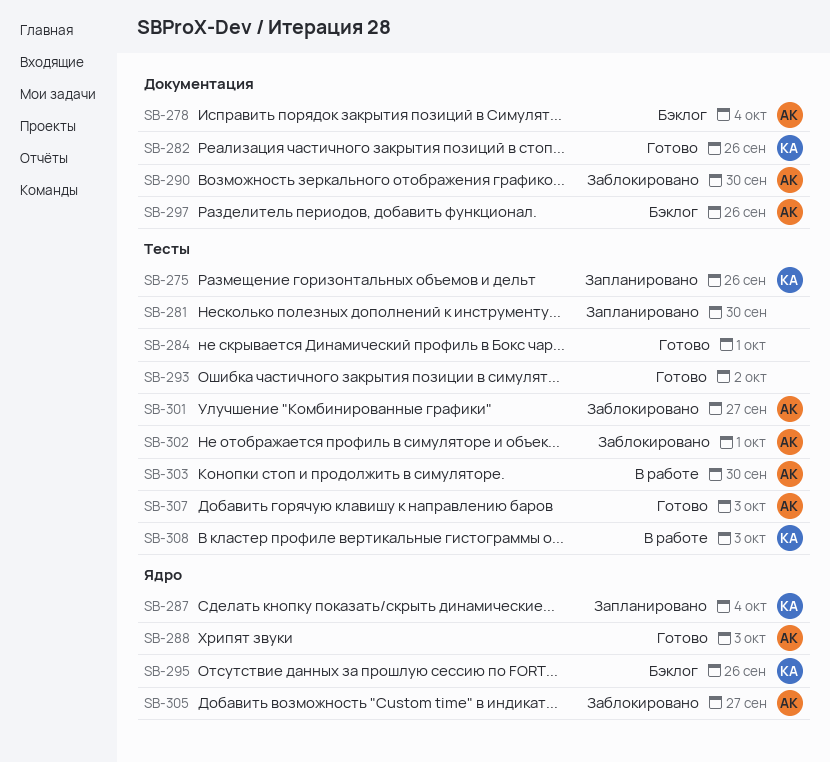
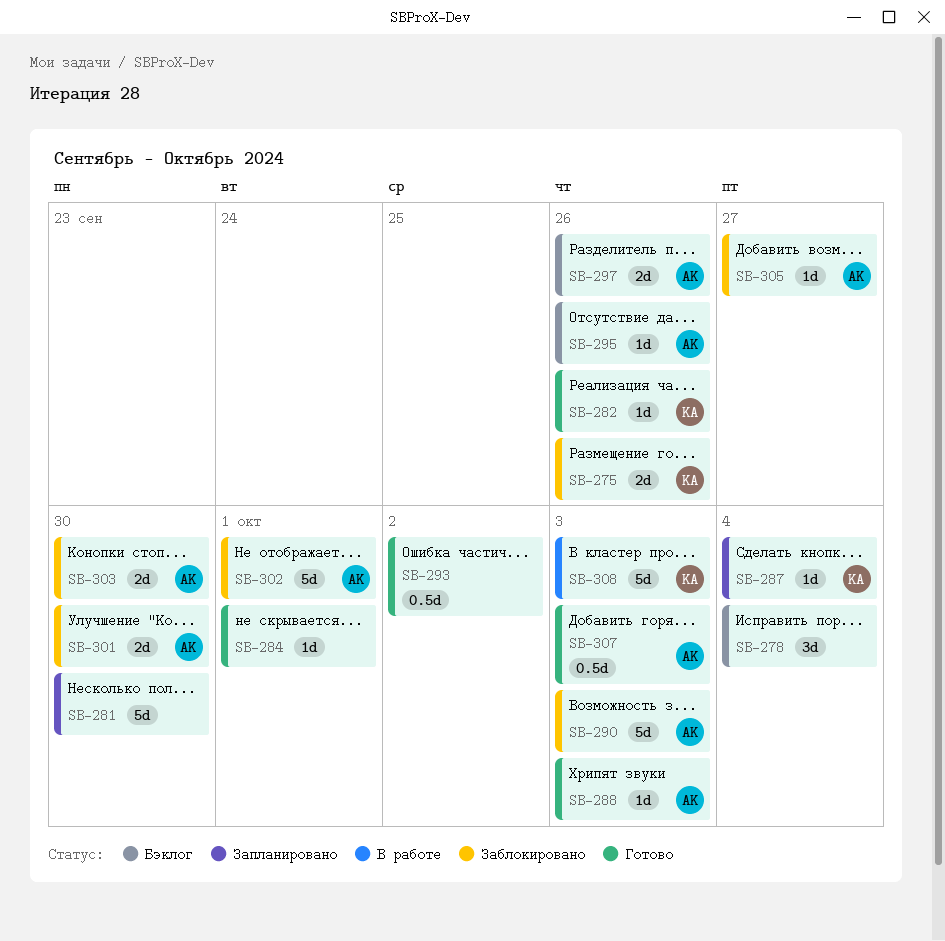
SB-275, status: Запланировано -> Заблокировано
SB-278, owner: АК -> none
SB-290, due: Sep 30 -> Oct 3
SB-295, owner: КА -> АК
SB-301, due: Sep 27 -> Sep 30
SB-303, status: В работе -> Заблокировано

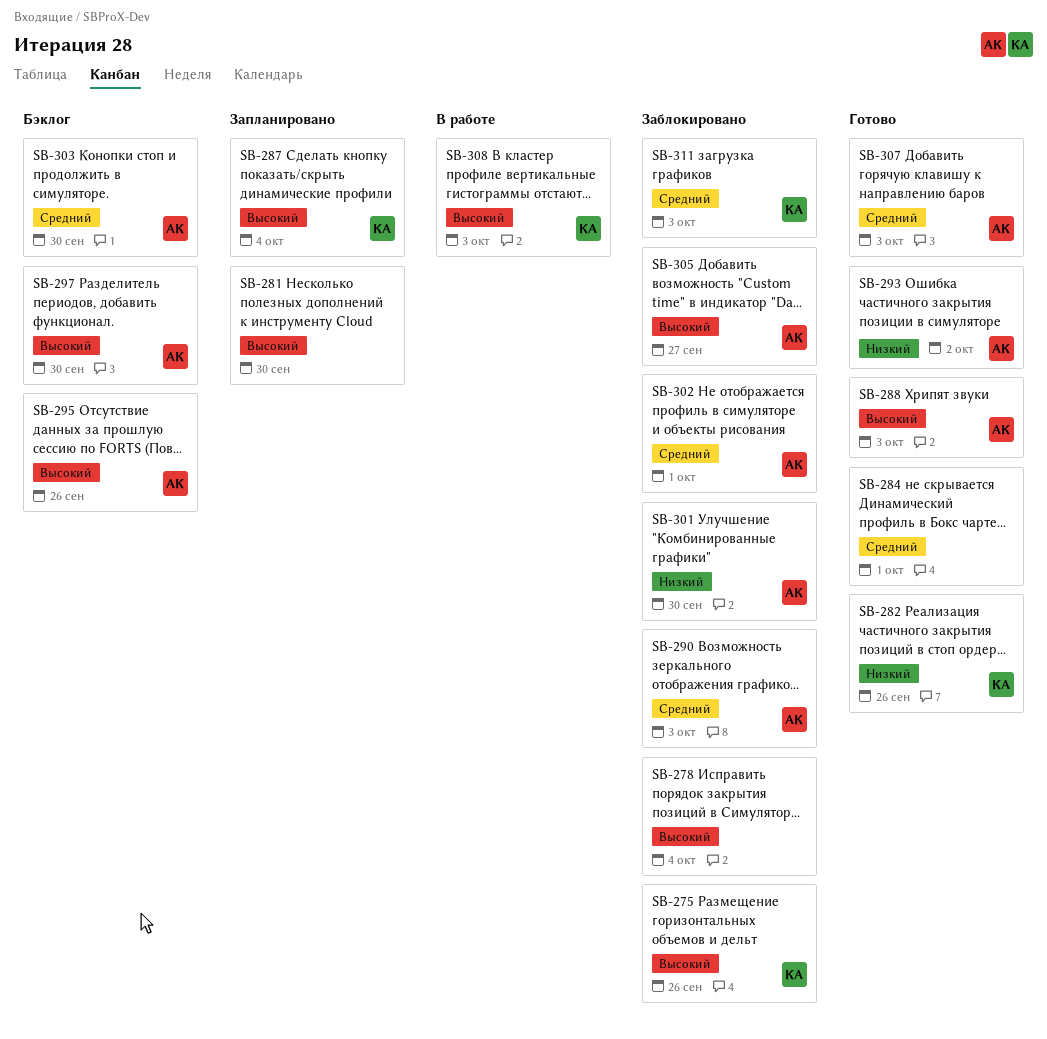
SB-278, status: Бэклог -> Заблокировано
SB-293, owner: none -> АК
SB-297, due: Sep 26 -> Sep 30
SB-303, status: Заблокировано -> Бэклог
SB-311: none -> present

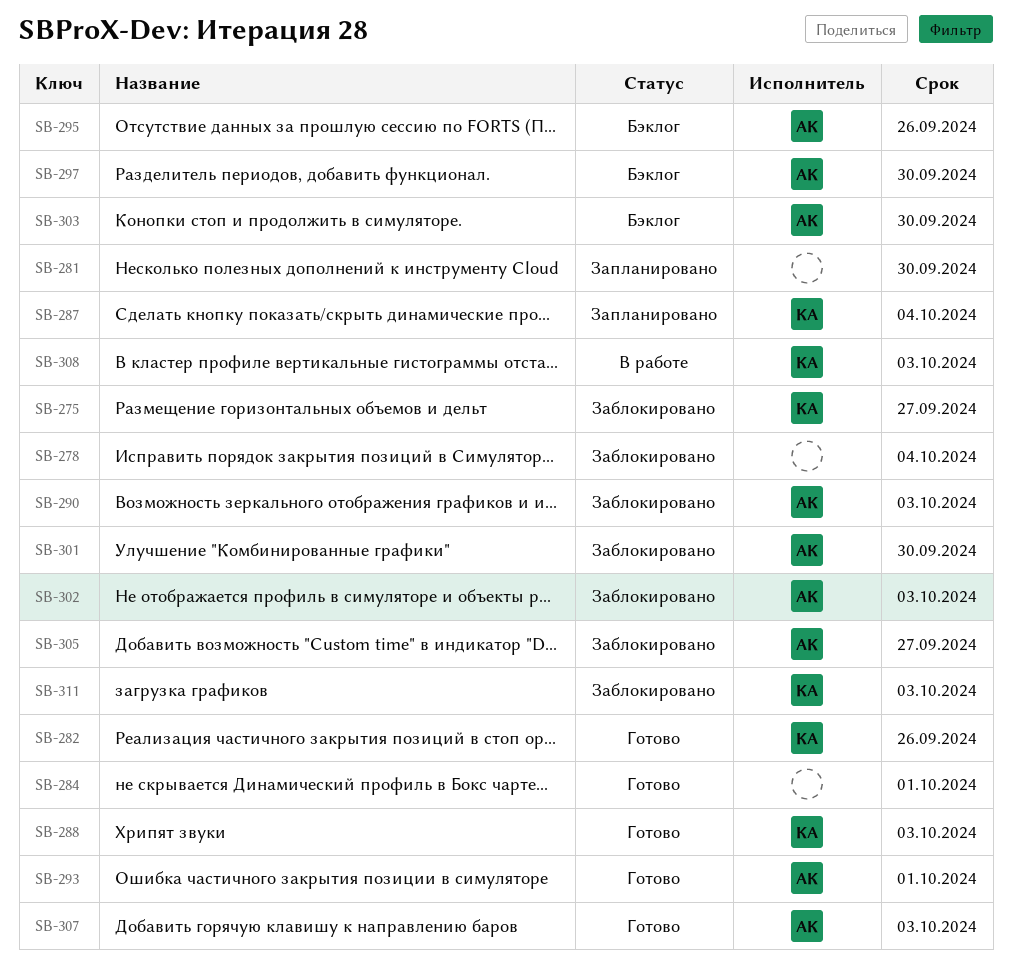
SB-275, due: Sep 26 -> Sep 27
SB-288, owner: АК -> КА
SB-293, due: Oct 2 -> Oct 1
SB-302, due: Oct 1 -> Oct 3

